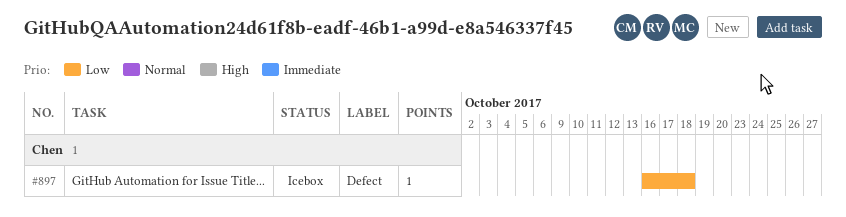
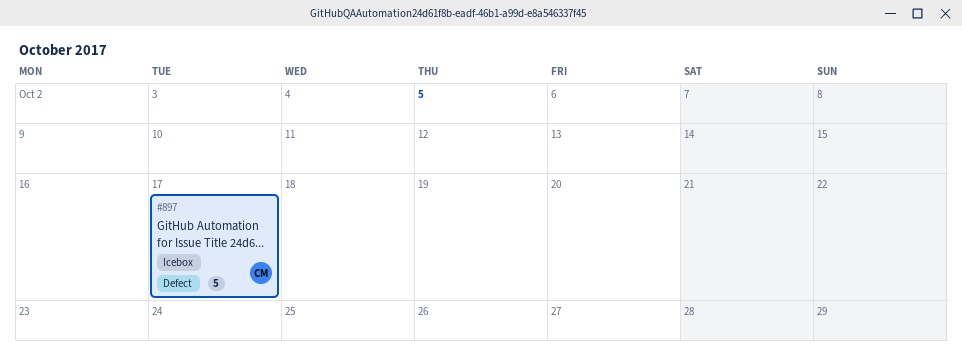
#897, estimate: 1 -> 5
#897, due: Oct 18 -> Oct 17

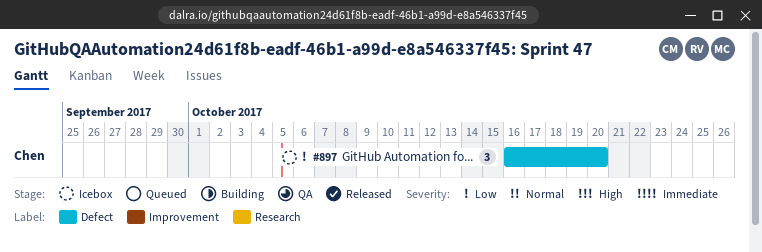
#897, estimate: 5 -> 3
#897, due: Oct 17 -> Oct 20

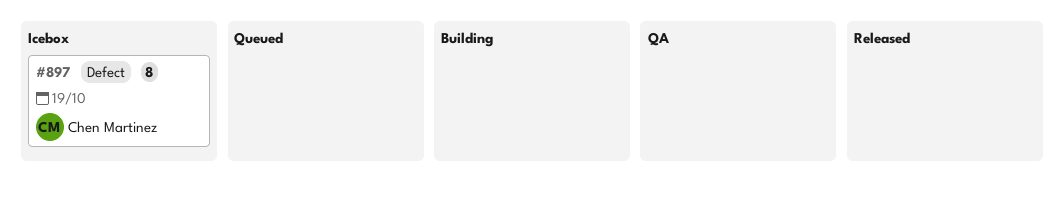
#897, estimate: 3 -> 8
#897, due: Oct 20 -> Oct 19

